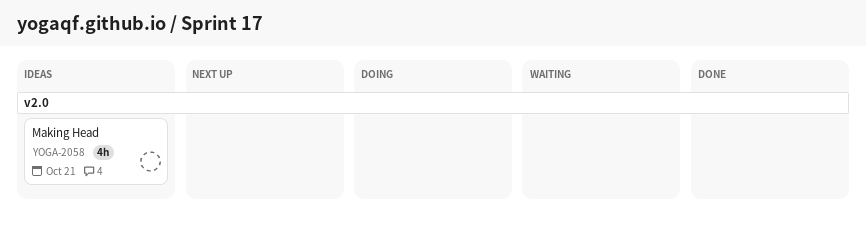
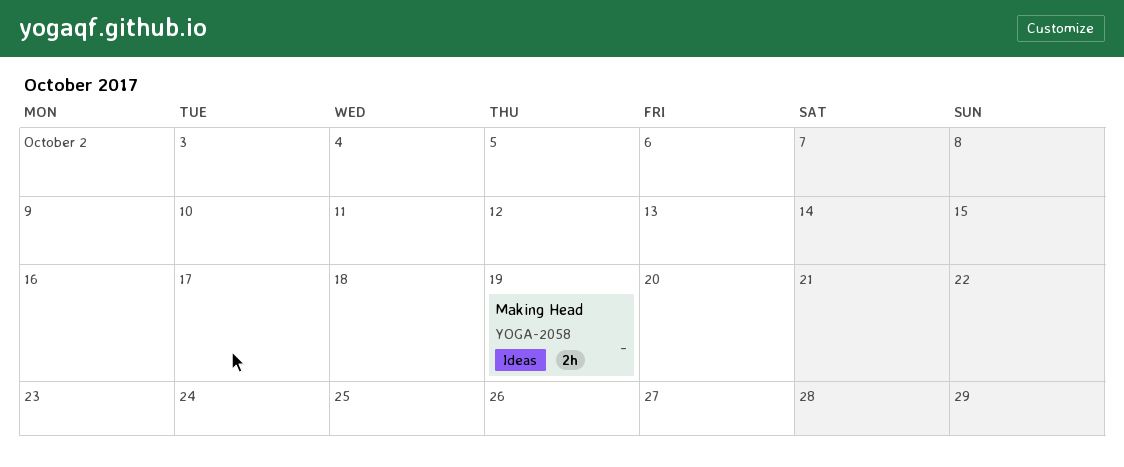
YOGA-2058, estimate: 4h -> 2h
YOGA-2058, due: Oct 21 -> Oct 19

